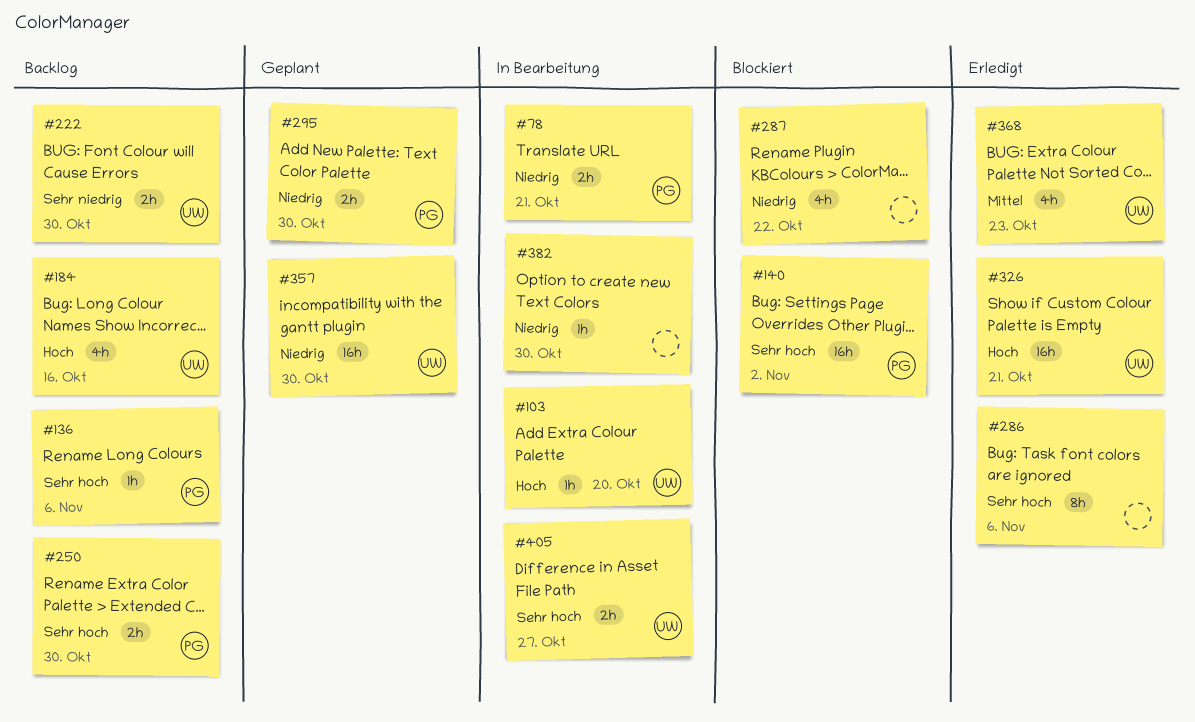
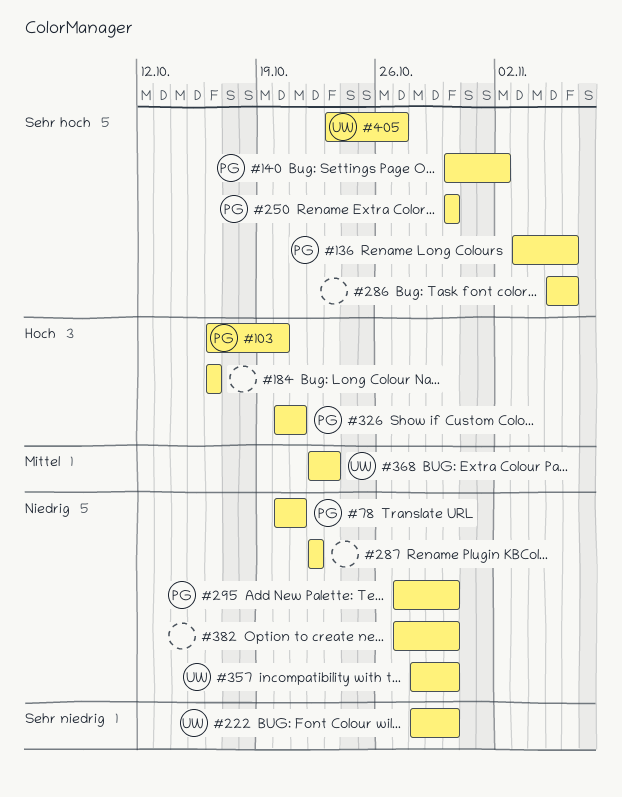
#103, owner: UW -> PG
#184, owner: UW -> none
#326, owner: UW -> PG

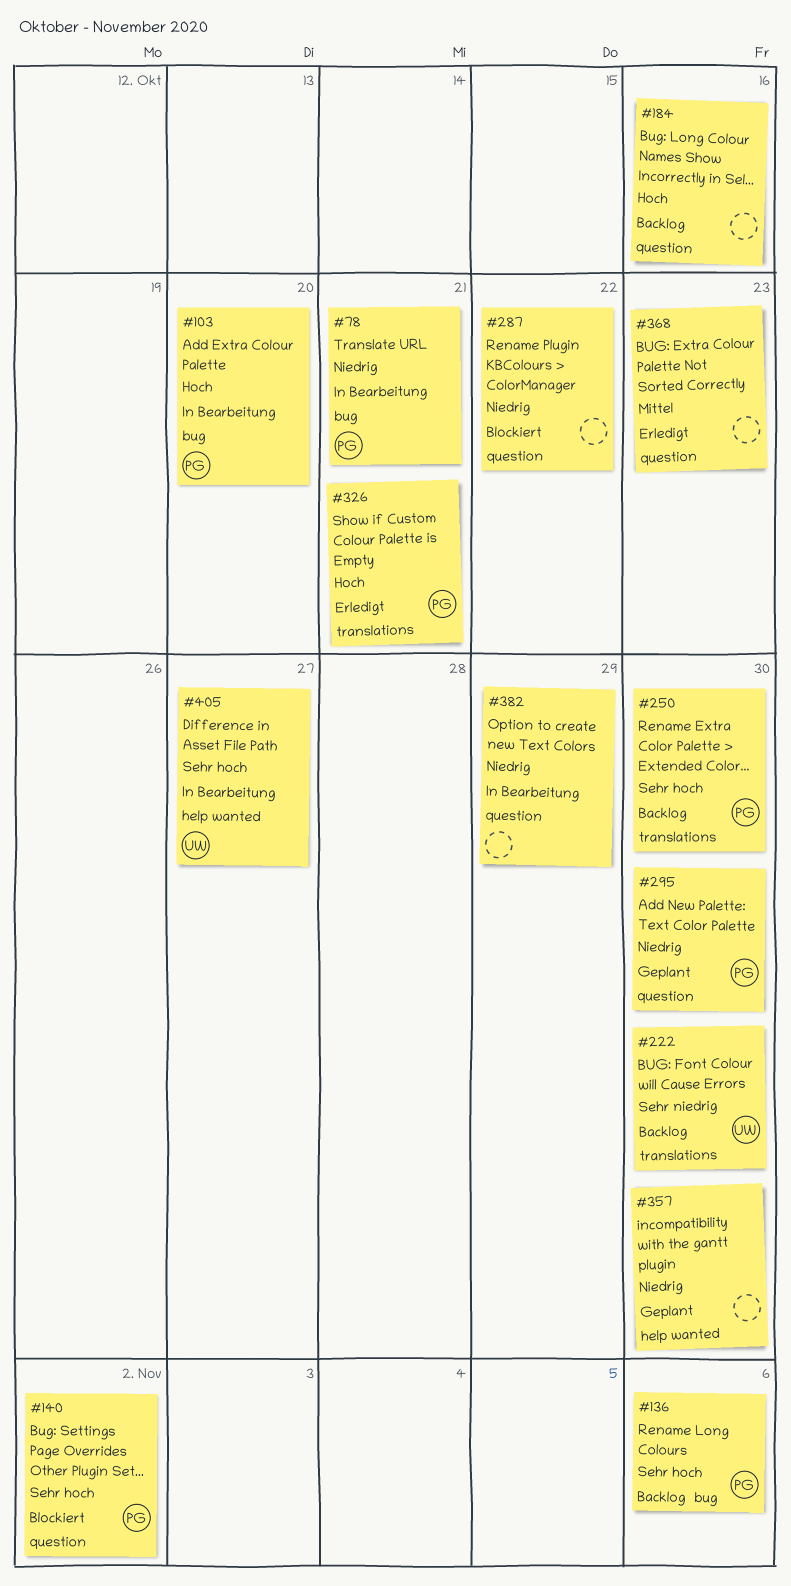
#286: present -> none
#357, owner: UW -> none
#368, owner: UW -> none
#382, due: Oct 30 -> Oct 29

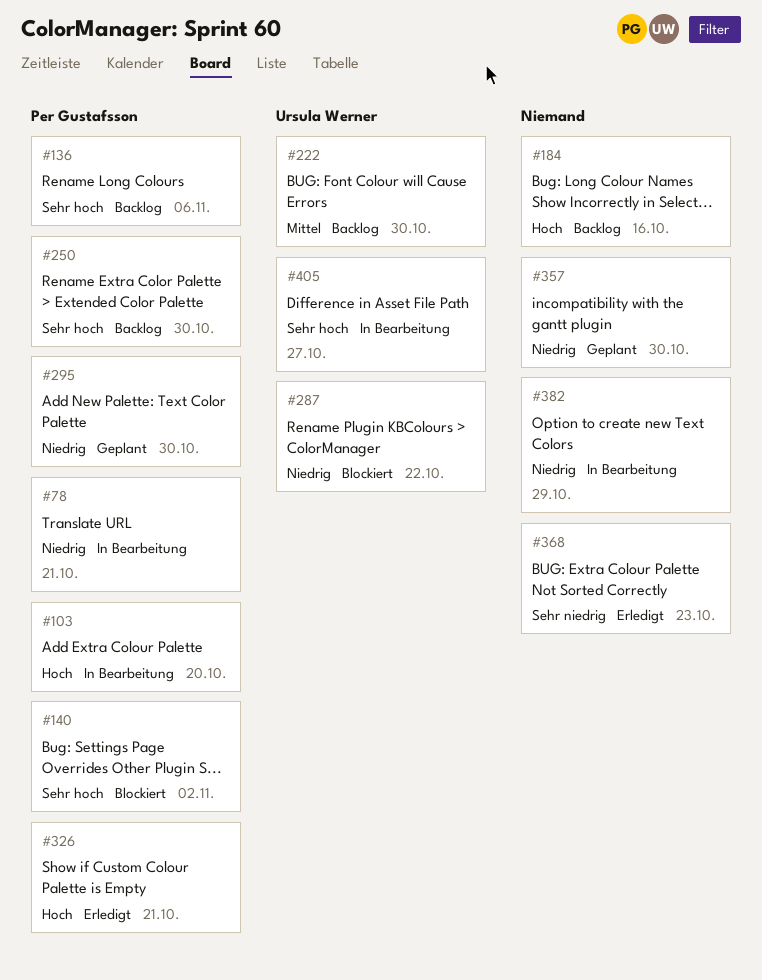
#222, priority: Sehr niedrig -> Mittel
#287, owner: none -> Ursula Werner
#368, priority: Mittel -> Sehr niedrig

